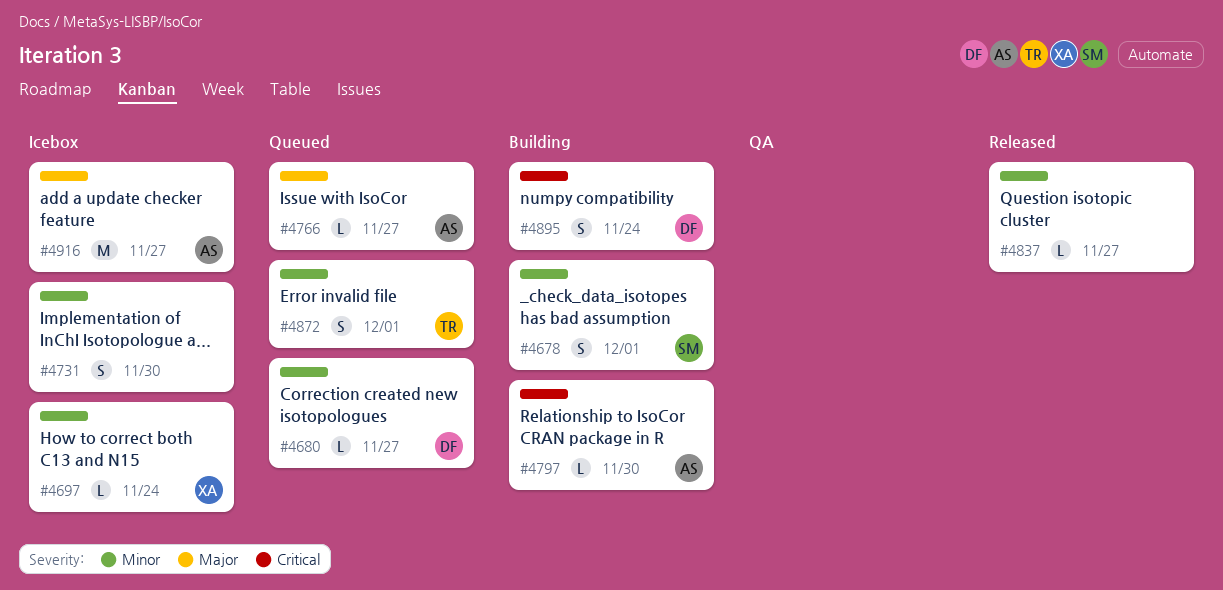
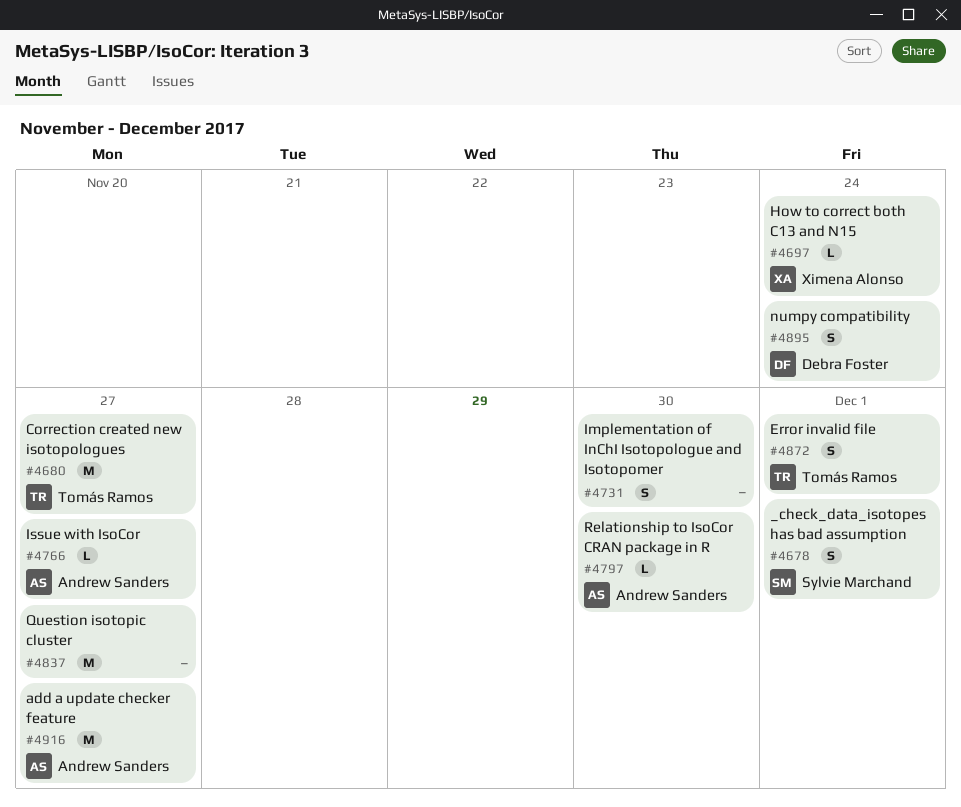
#4680, owner: Debra Foster -> Tomás Ramos
#4680, estimate: L -> M
#4837, estimate: L -> M

